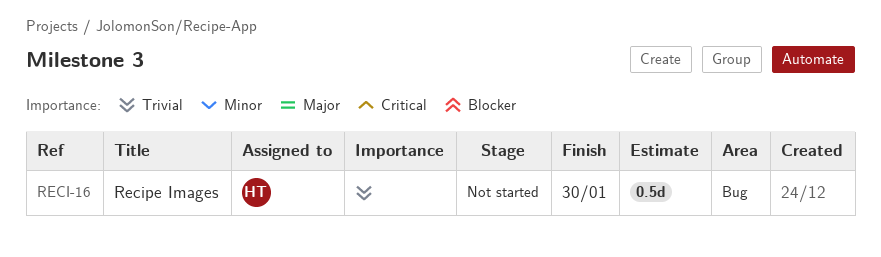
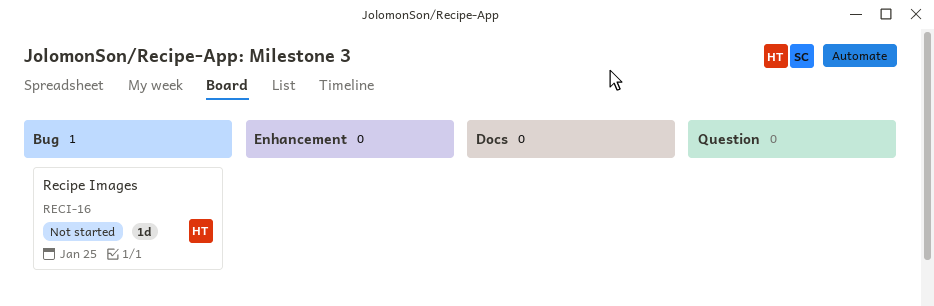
RECI-16, estimate: 0.5d -> 1d
RECI-16, due: Jan 30 -> Jan 25

